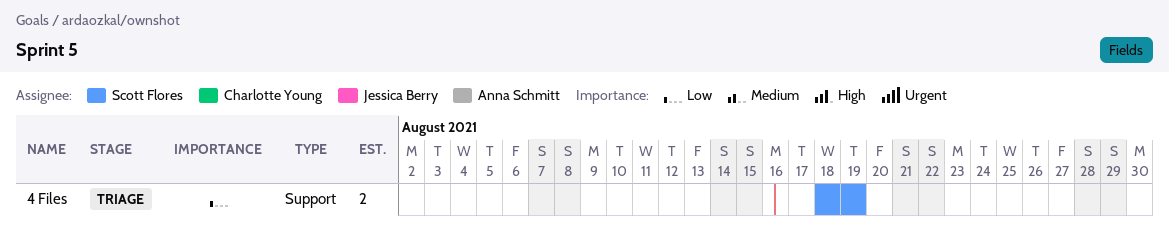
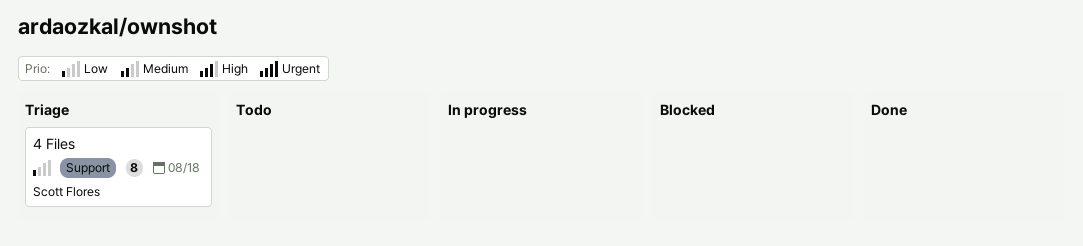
4 Files, estimate: 2 -> 8
4 Files, due: Aug 19 -> Aug 18

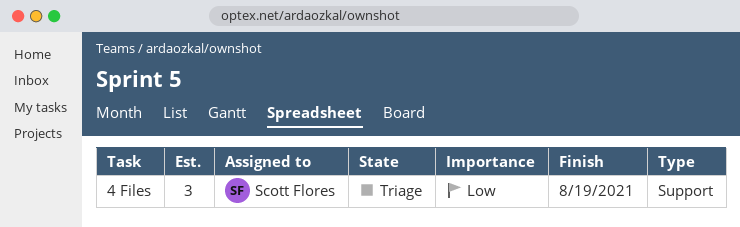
4 Files, estimate: 8 -> 3
4 Files, due: Aug 18 -> Aug 19

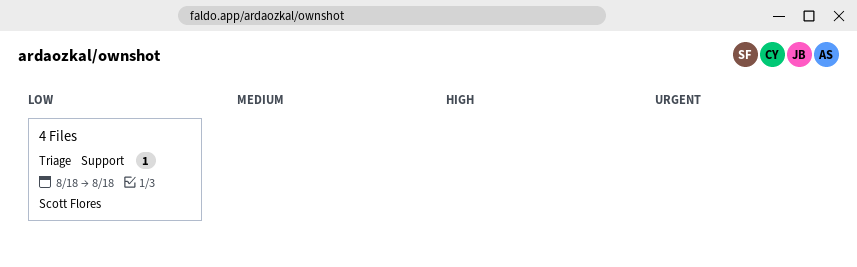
4 Files, estimate: 3 -> 1
4 Files, due: Aug 19 -> Aug 18

